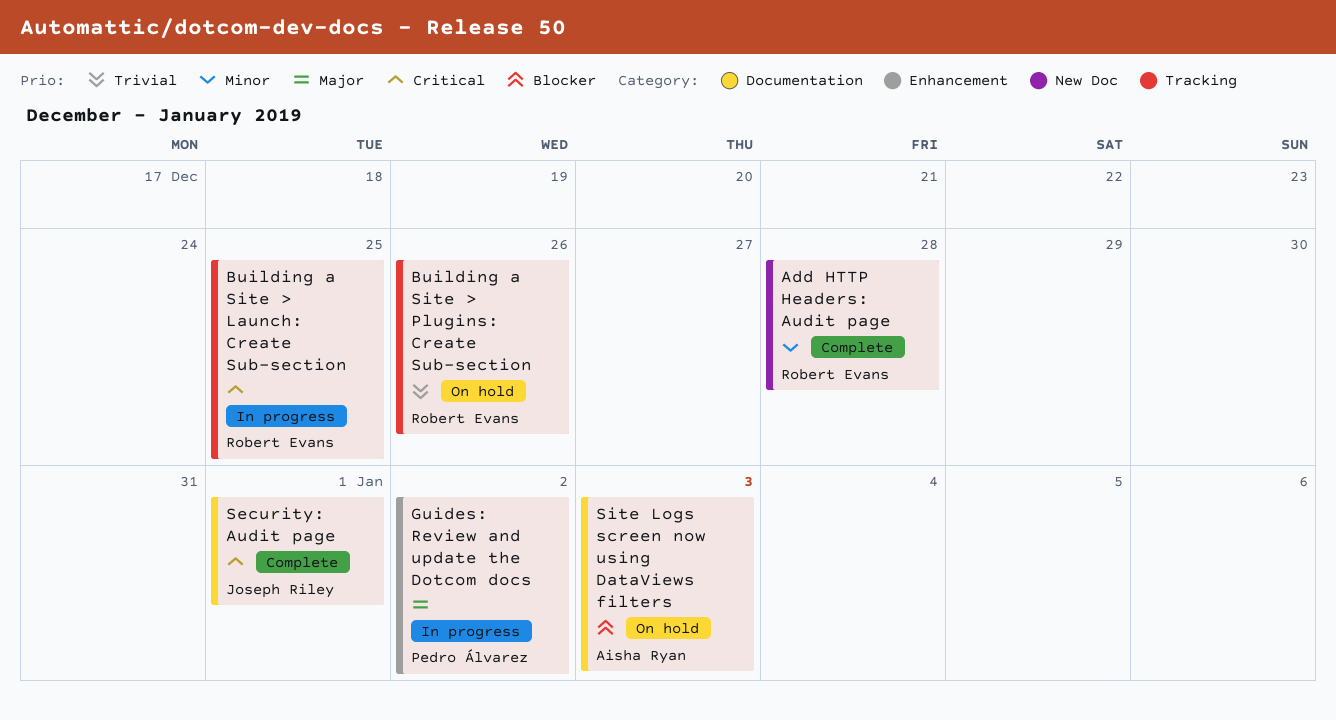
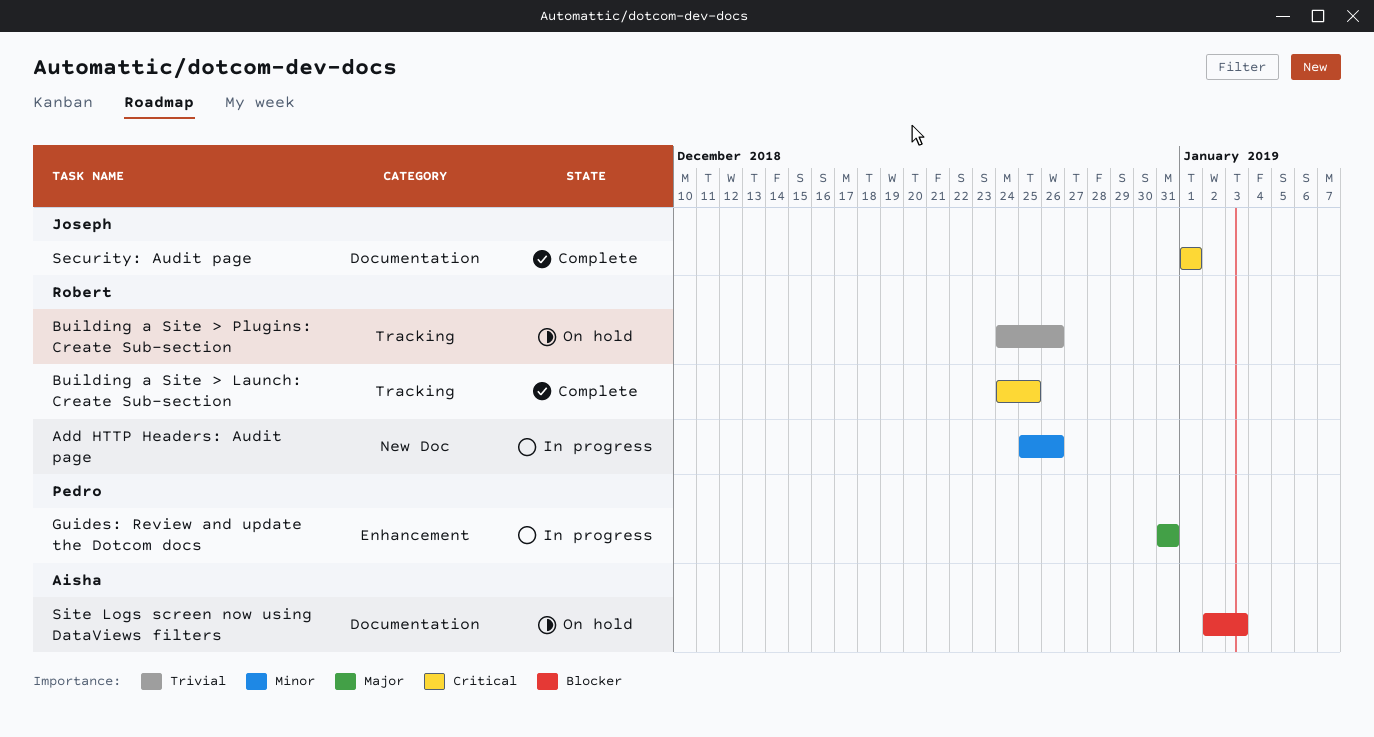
Add HTTP Headers: Audit page, status: Complete -> In progress
Add HTTP Headers: Audit page, due: Dec 28 -> Dec 26
Building a Site > Launch: Create Sub-section, status: In progress -> Complete
Guides: Review and update the Dotcom docs, due: Jan 2 -> Dec 31

